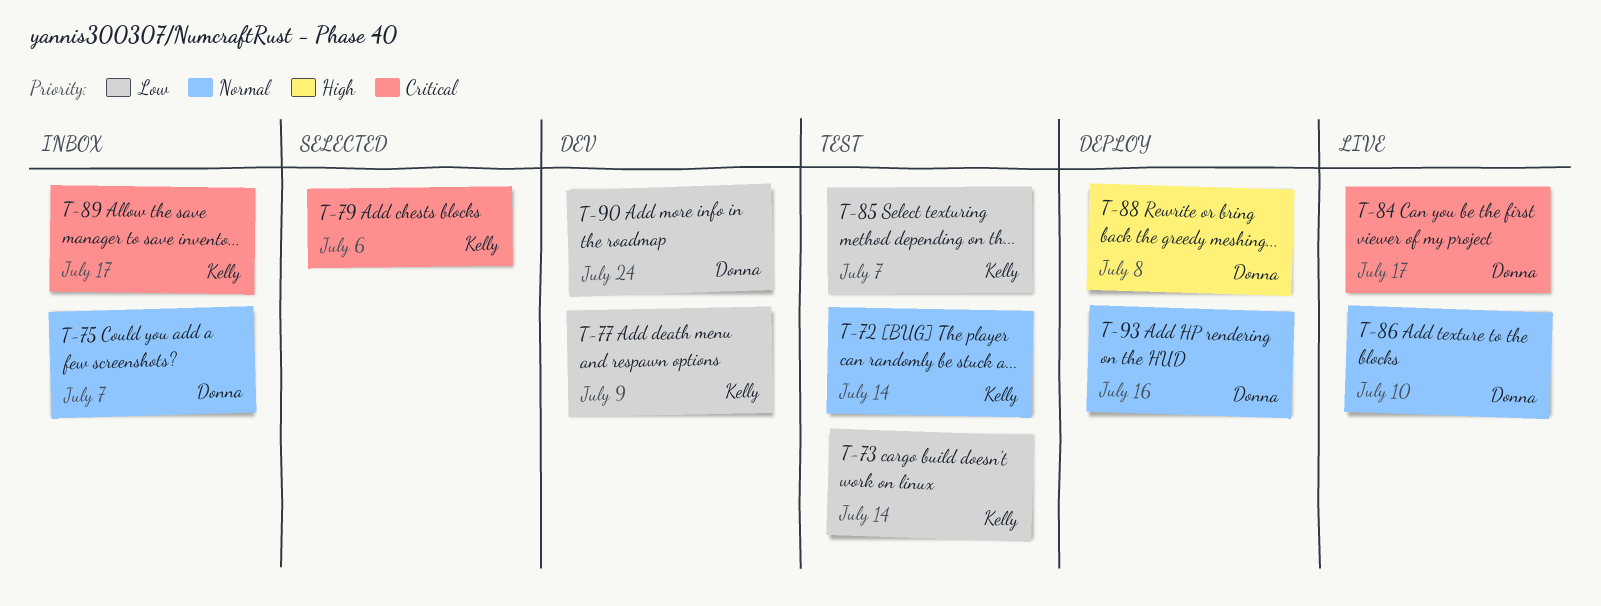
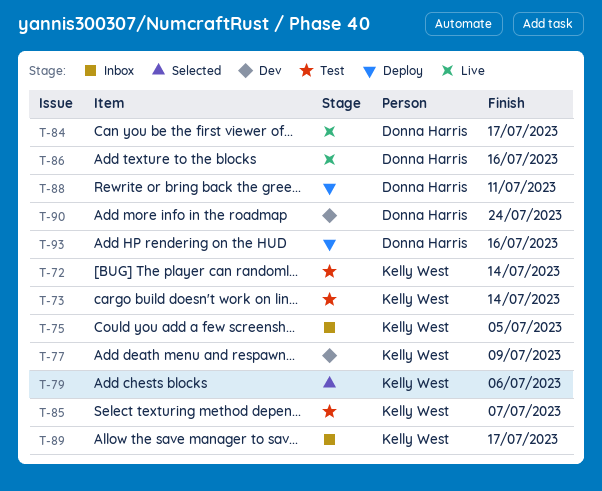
T-75, owner: Donna Harris -> Kelly West
T-75, due: Jul 7 -> Jul 5
T-86, due: Jul 10 -> Jul 16
T-88, due: Jul 8 -> Jul 11

